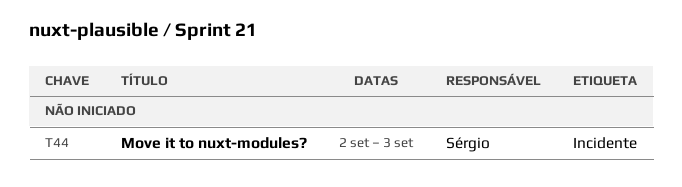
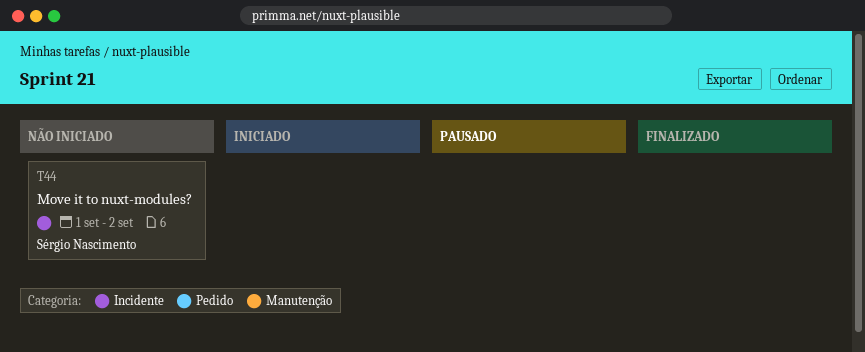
T44, start: Sep 2 -> Sep 1
T44, due: Sep 3 -> Sep 2

